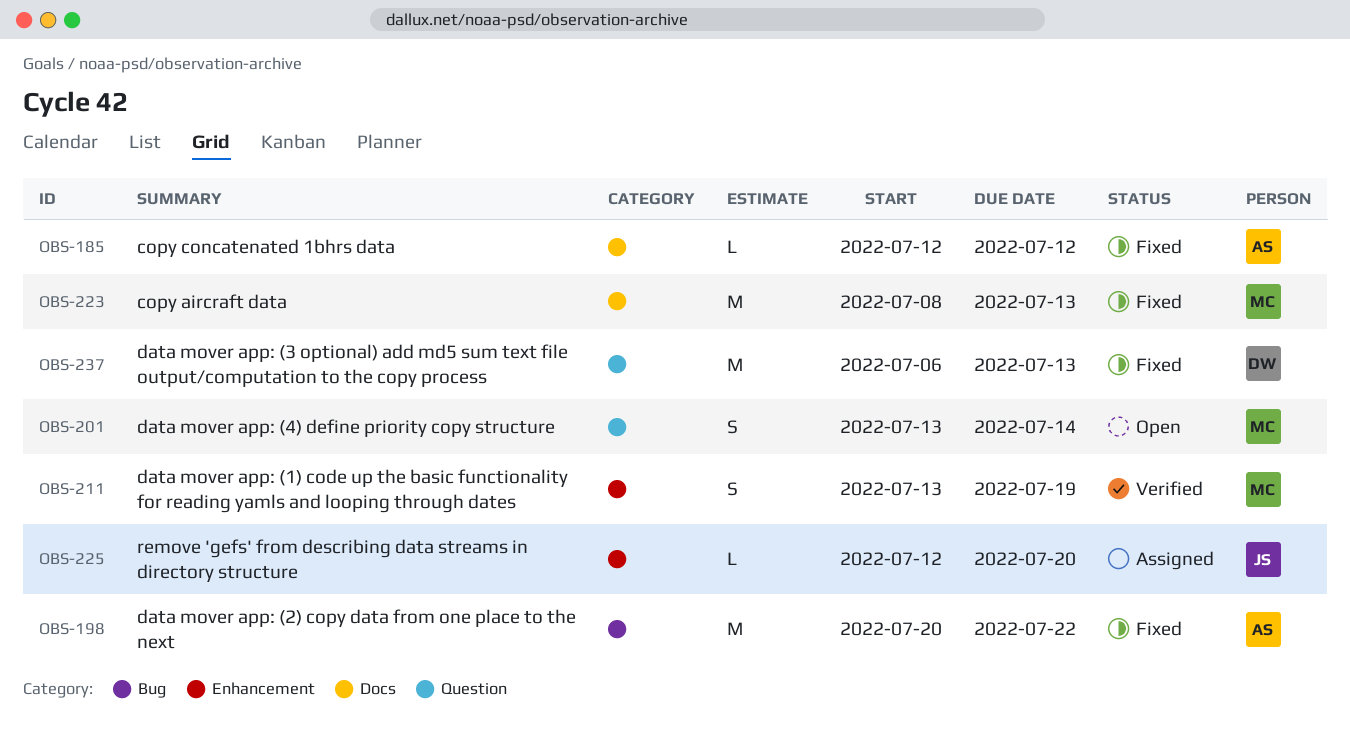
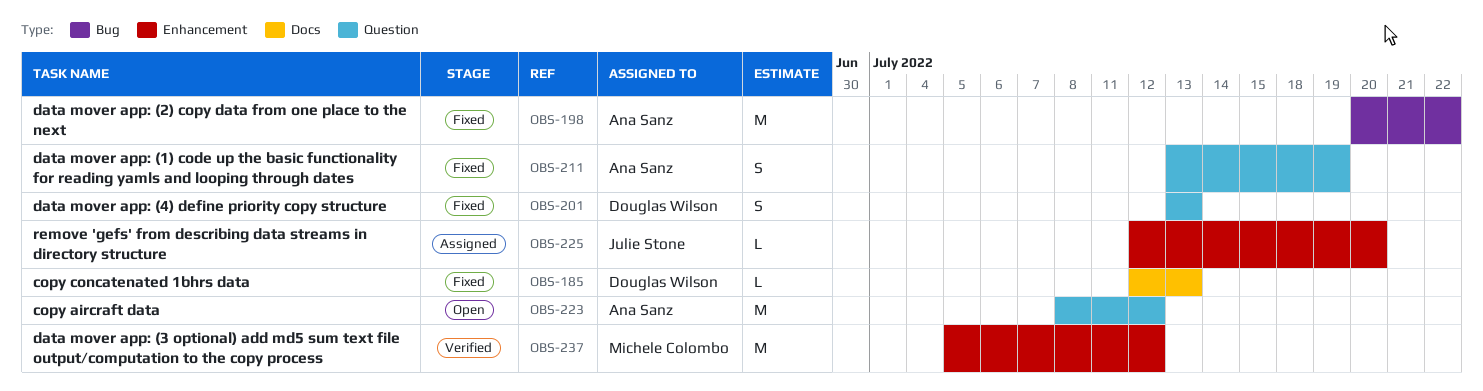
OBS-185, owner: Ana Sanz -> Douglas Wilson
OBS-185, due: Jul 12 -> Jul 13
OBS-201, status: Open -> Fixed
OBS-201, owner: Michele Colombo -> Douglas Wilson
OBS-201, due: Jul 14 -> Jul 13
OBS-211, status: Verified -> Fixed
OBS-211, owner: Michele Colombo -> Ana Sanz
OBS-211, label: Enhancement -> Question
OBS-223, status: Fixed -> Open
OBS-223, owner: Michele Colombo -> Ana Sanz
OBS-223, label: Docs -> Question
OBS-223, due: Jul 13 -> Jul 12
OBS-237, status: Fixed -> Verified
OBS-237, owner: Douglas Wilson -> Michele Colombo
OBS-237, label: Question -> Enhancement
OBS-237, start: Jul 6 -> Jul 5
OBS-237, due: Jul 13 -> Jul 12

